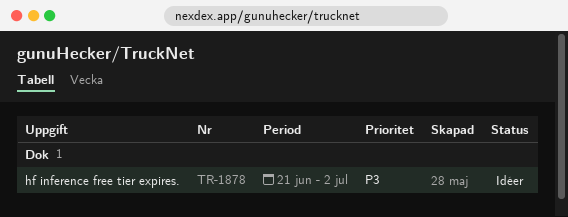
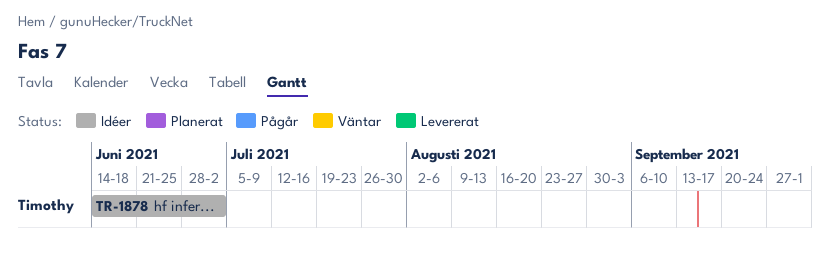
TR-1878, start: Jun 21 -> Jun 14

